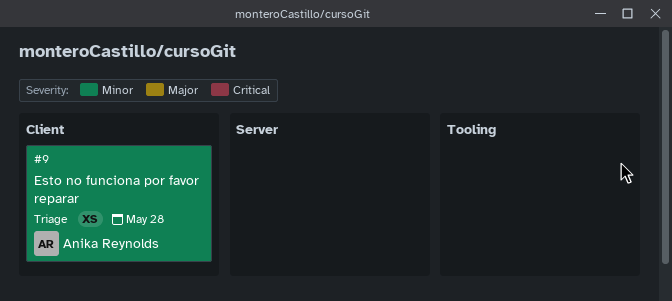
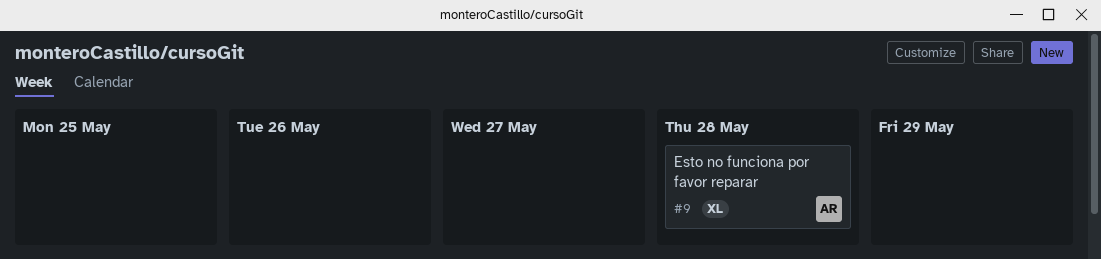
#9, estimate: XS -> XL

